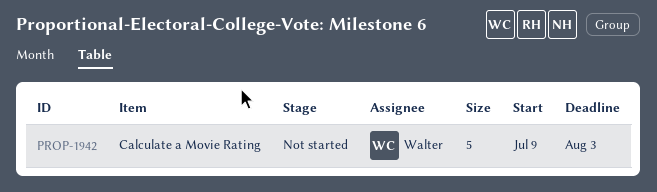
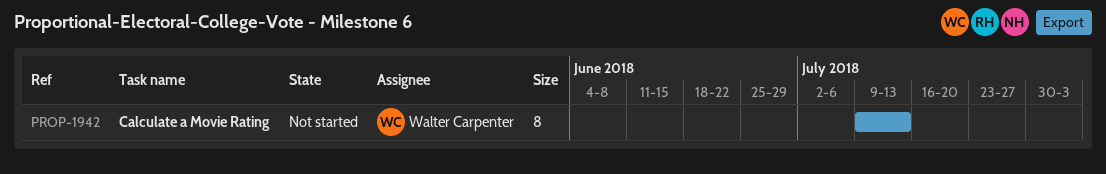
PROP-1942, estimate: 5 -> 8
PROP-1942, due: Aug 3 -> Jul 13

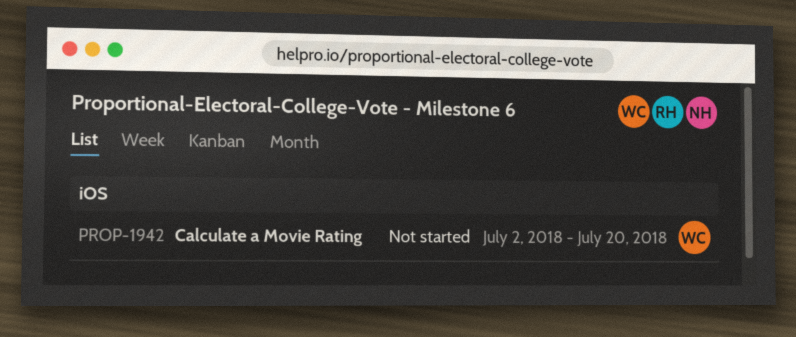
PROP-1942, start: Jul 9 -> Jul 2
PROP-1942, due: Jul 13 -> Jul 20

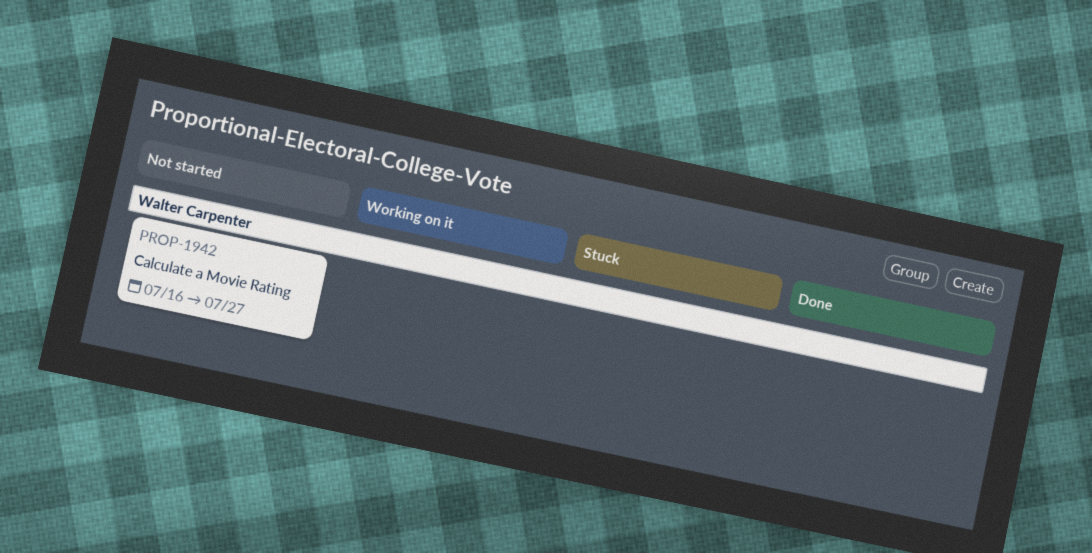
PROP-1942, start: Jul 2 -> Jul 16
PROP-1942, due: Jul 20 -> Jul 27

